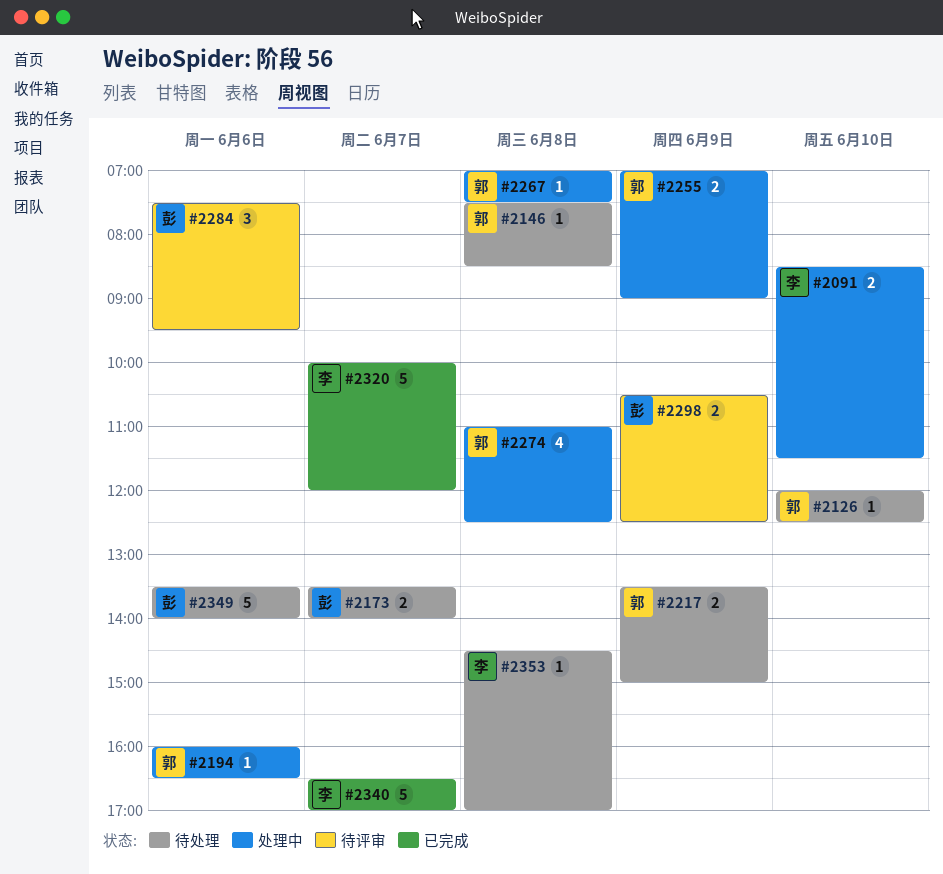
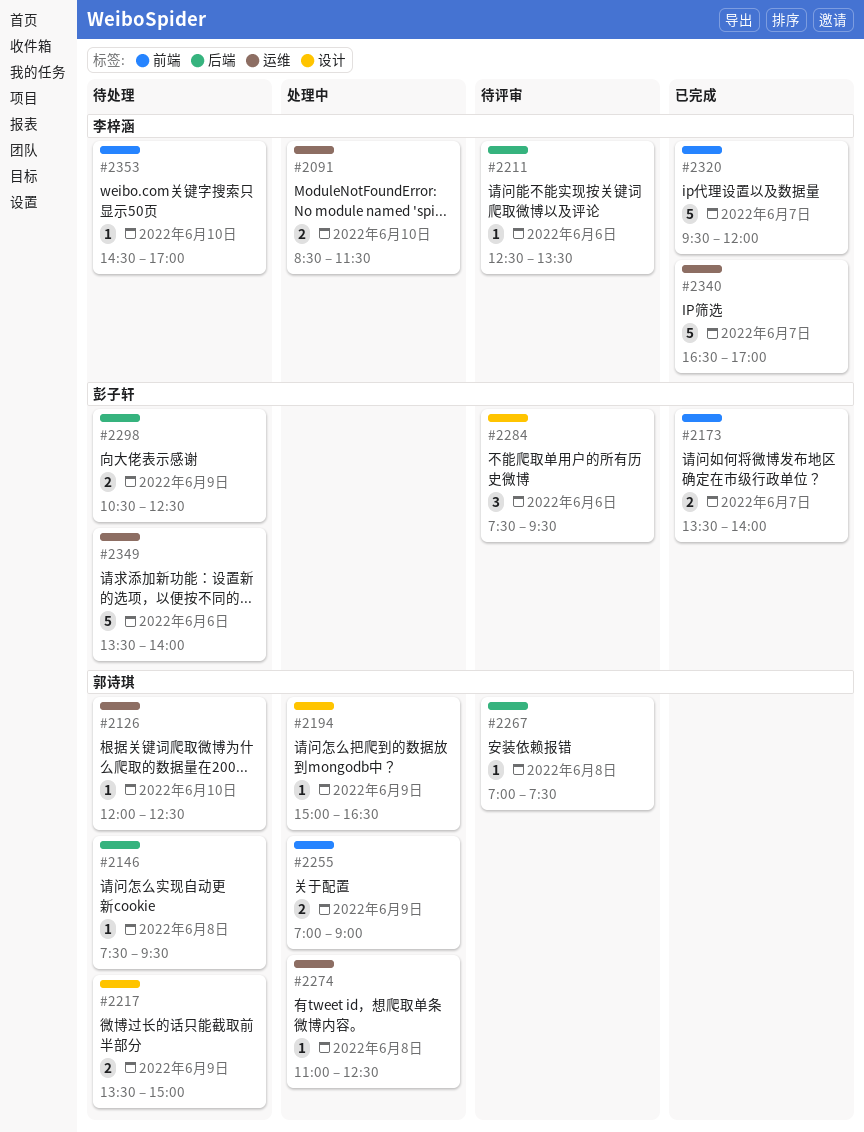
#2146, ends: 08:30 -> 09:30
#2173, status: 待处理 -> 已完成
#2194, day: Jun 6 -> Jun 9
#2194, begins: 16:00 -> 15:00
#2211: none -> present
#2267, status: 处理中 -> 待评审
#2274, estimate: 4 -> 1
#2298, status: 待评审 -> 待处理
#2320, begins: 10:00 -> 09:30
#2353, day: Jun 8 -> Jun 10

